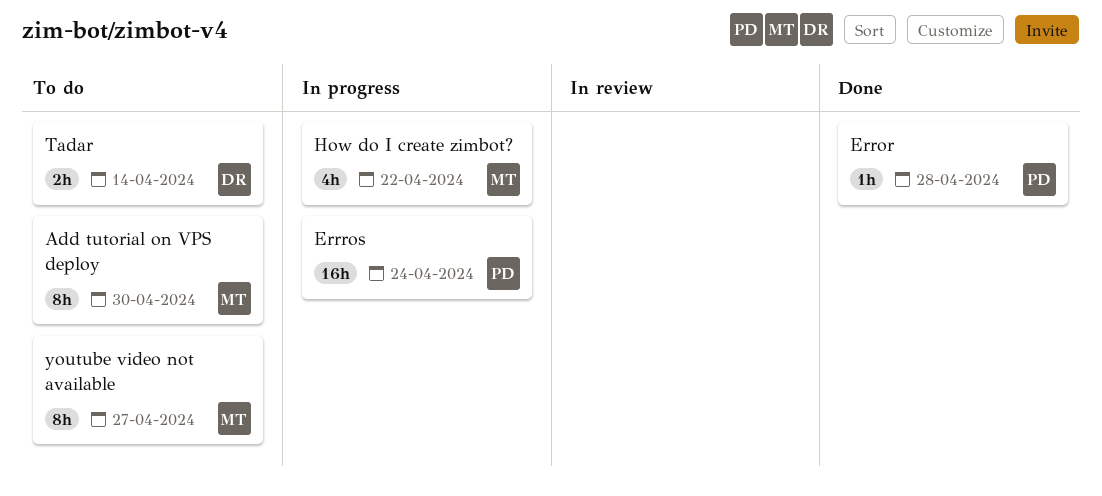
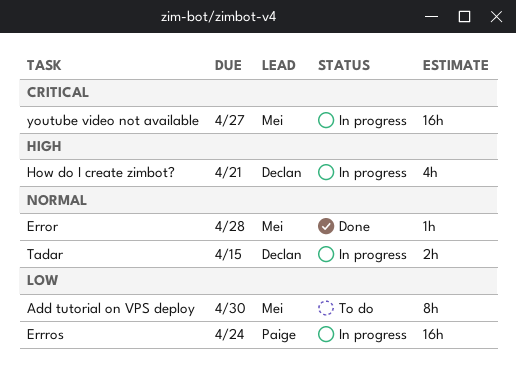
Error, owner: Paige -> Mei
How do I create zimbot?, owner: Mei -> Declan
How do I create zimbot?, due: Apr 22 -> Apr 21
Tadar, status: To do -> In progress
Tadar, due: Apr 14 -> Apr 15
youtube video not available, status: To do -> In progress
youtube video not available, estimate: 8h -> 16h

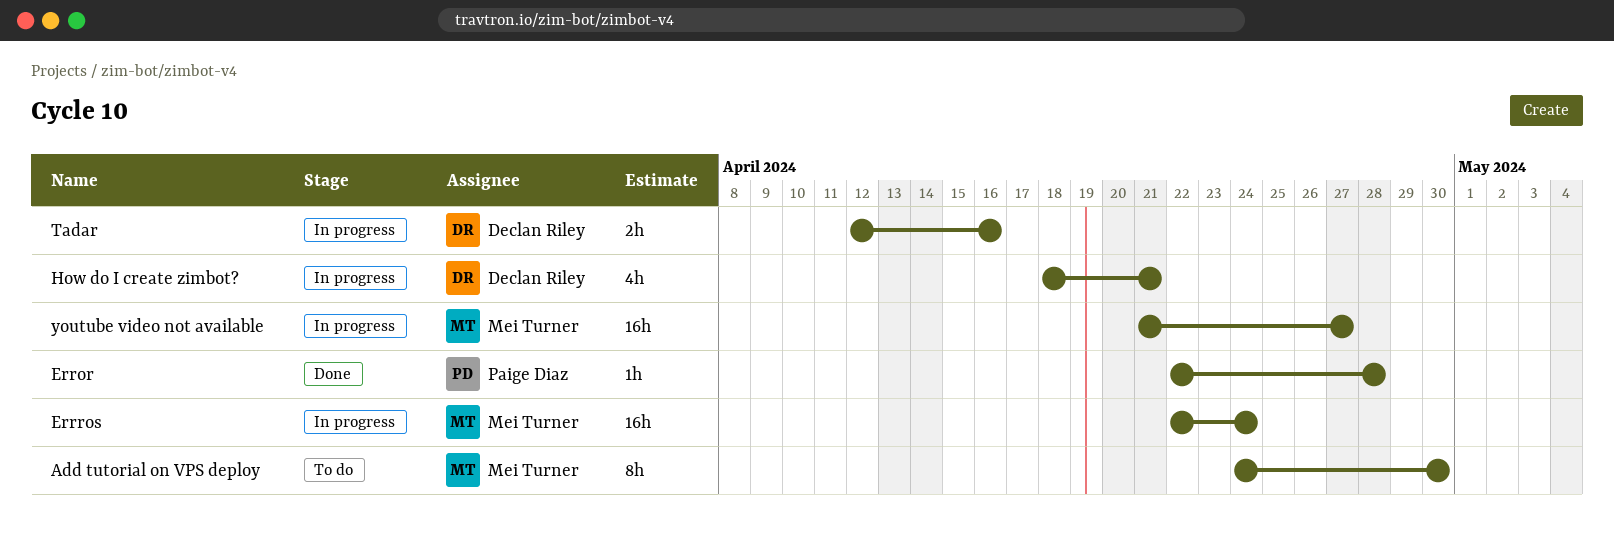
Error, owner: Mei Turner -> Paige Diaz
Errros, owner: Paige Diaz -> Mei Turner
Tadar, due: Apr 15 -> Apr 16

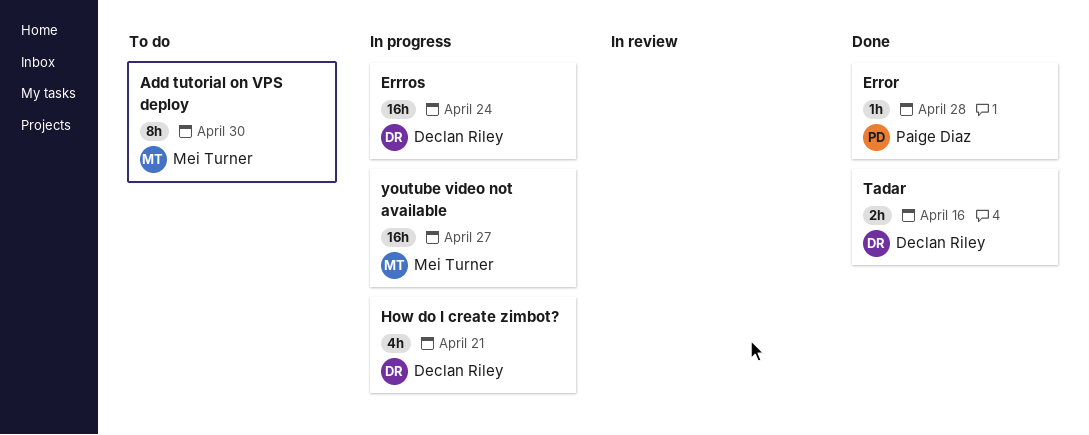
Errros, owner: Mei Turner -> Declan Riley
Tadar, status: In progress -> Done

